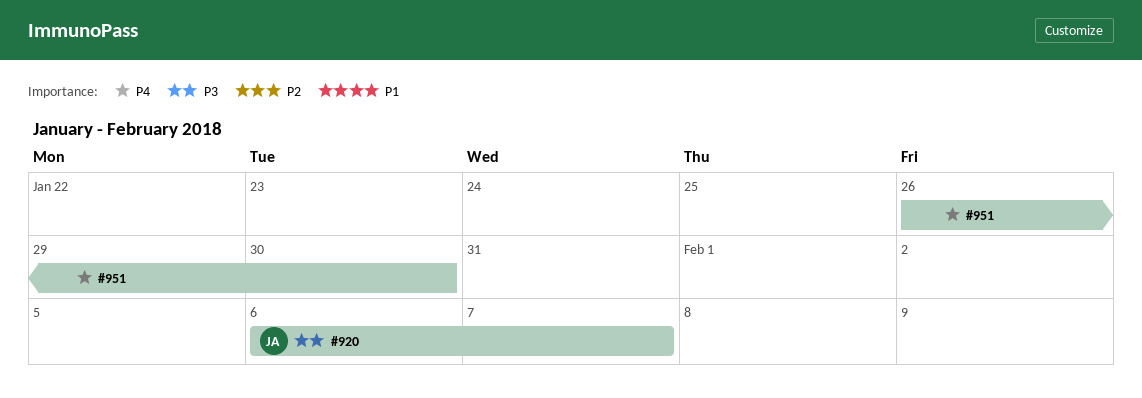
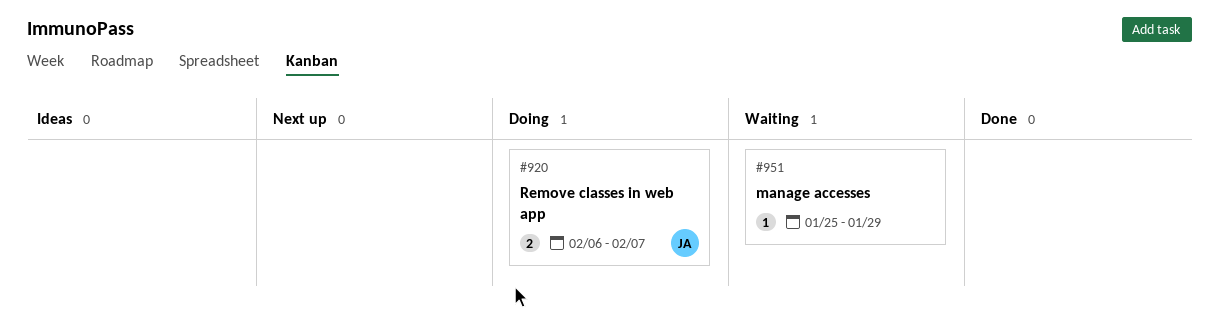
#951, start: Jan 26 -> Jan 25
#951, due: Jan 30 -> Jan 29

